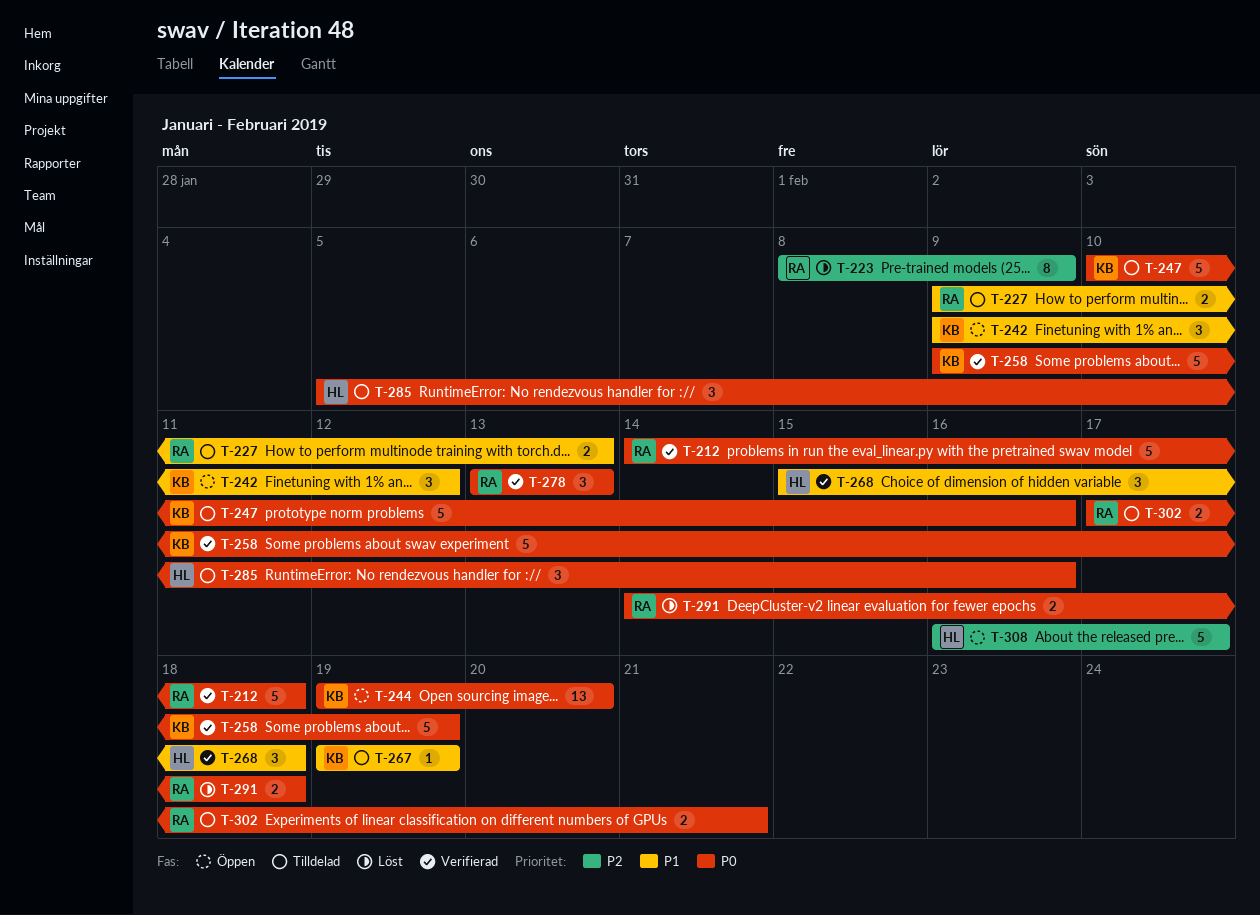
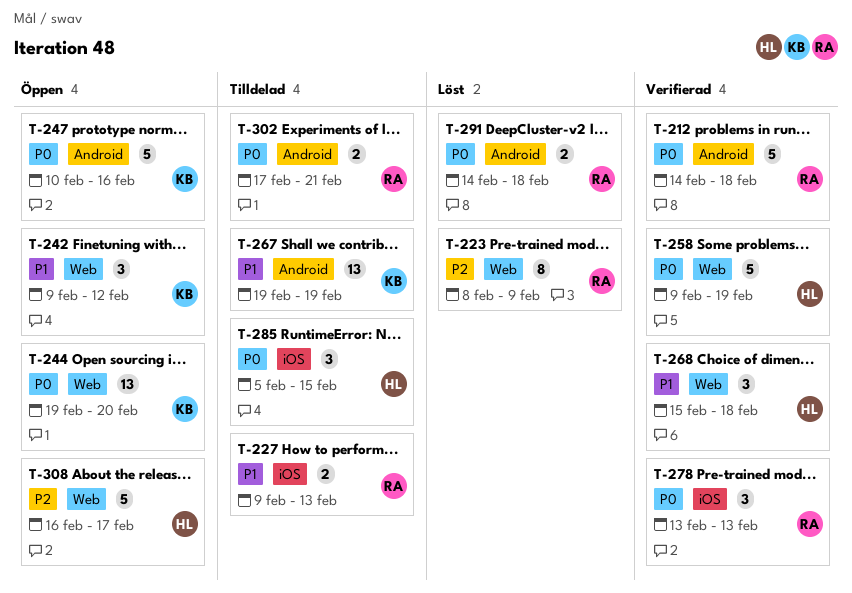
T-247, status: Tilldelad -> Öppen
T-258, owner: KB -> HL
T-267, estimate: 1 -> 13
T-285, due: Feb 16 -> Feb 15

